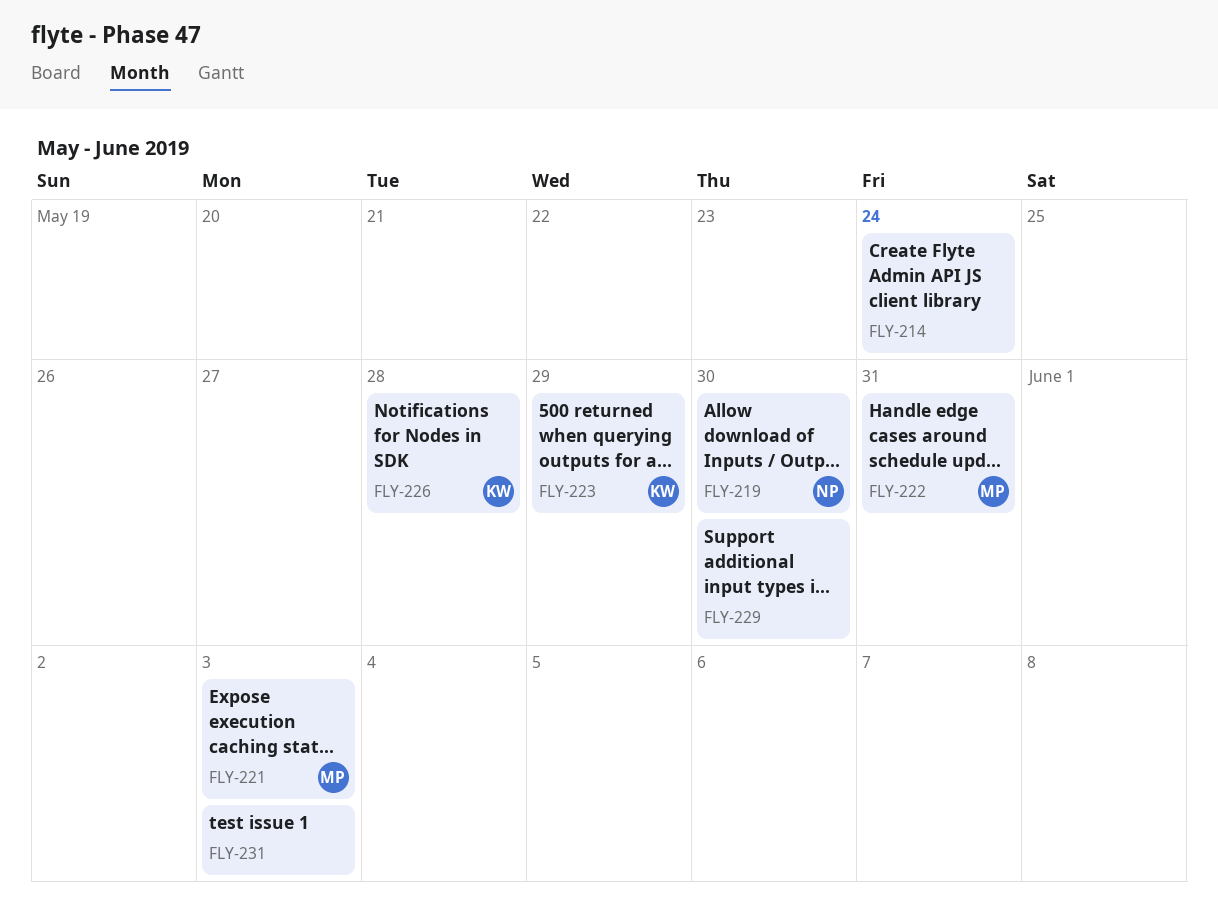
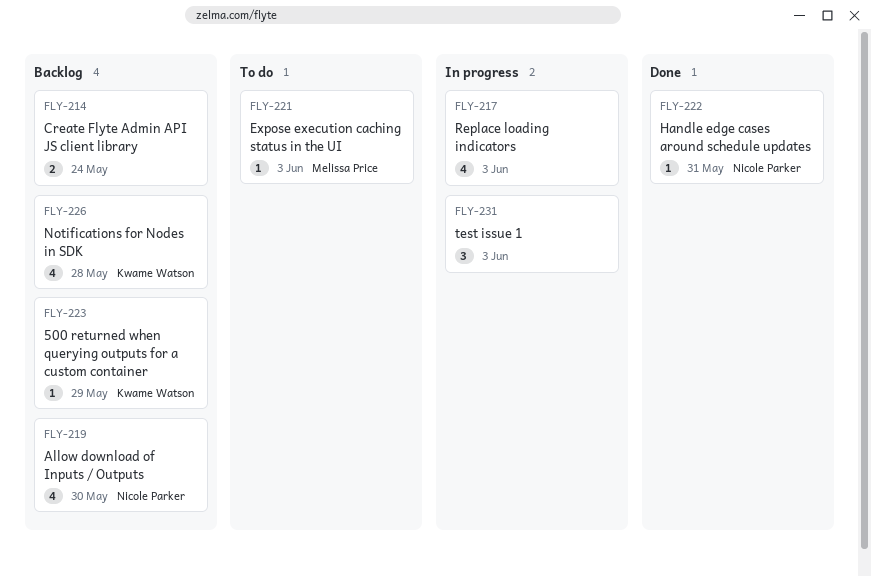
FLY-217: none -> present
FLY-222, owner: Melissa Price -> Nicole Parker
FLY-229: present -> none

